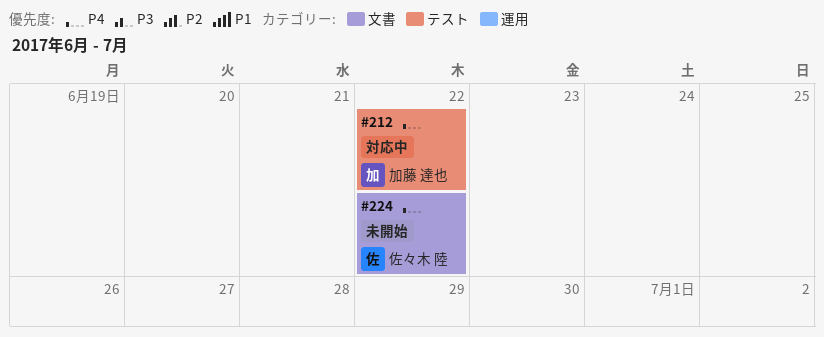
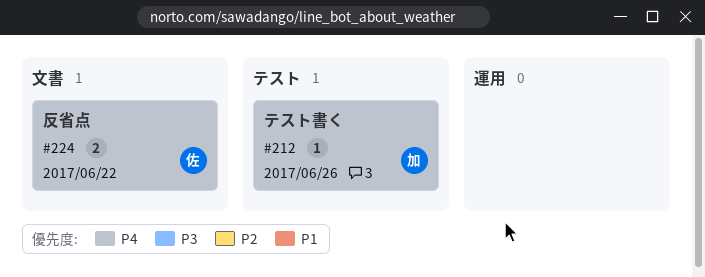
#212, due: Jun 22 -> Jun 26

